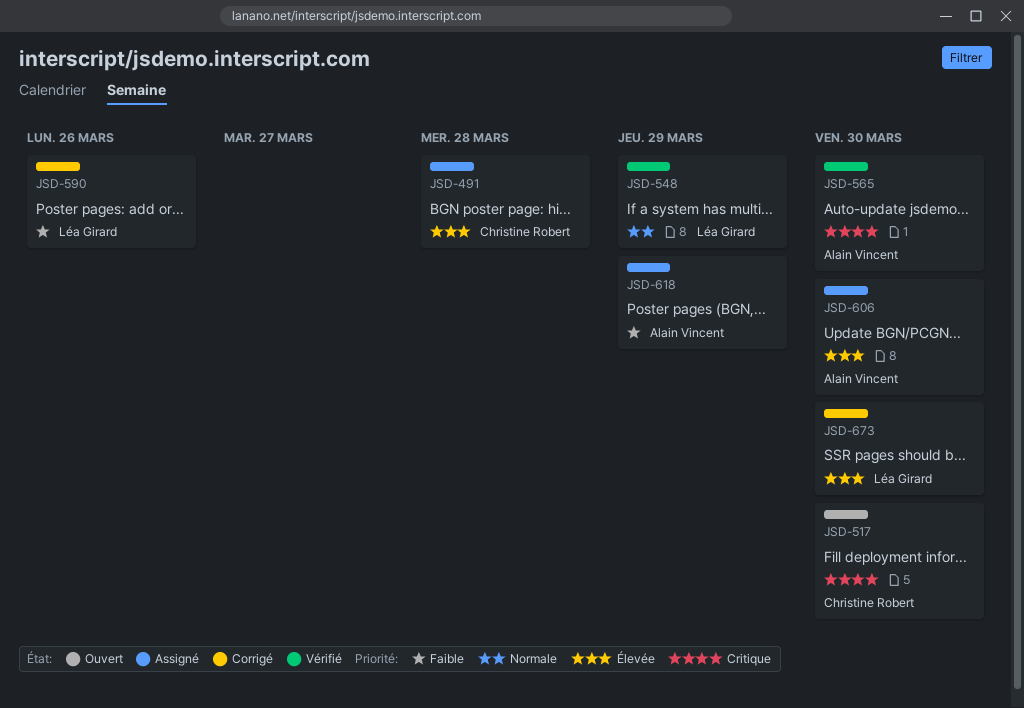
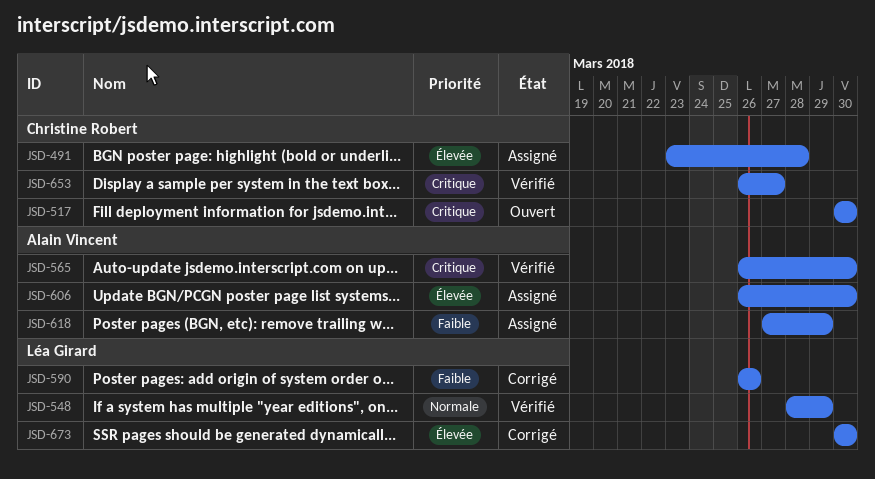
JSD-653: none -> present

